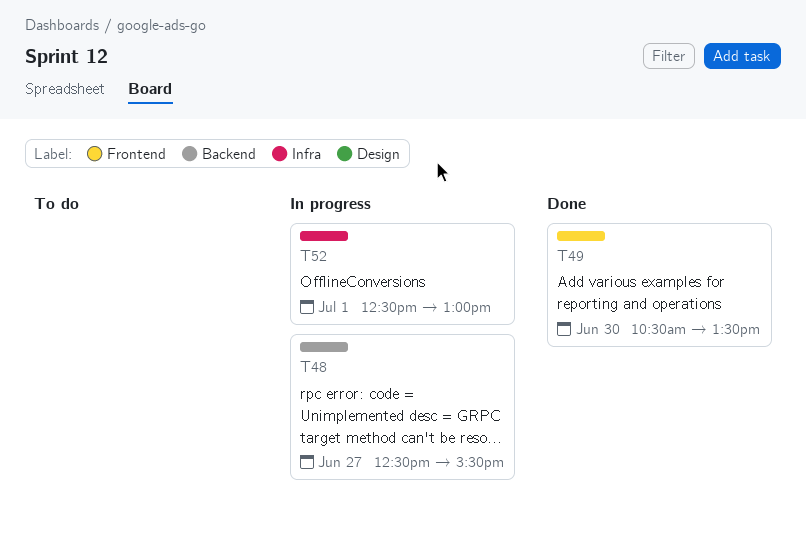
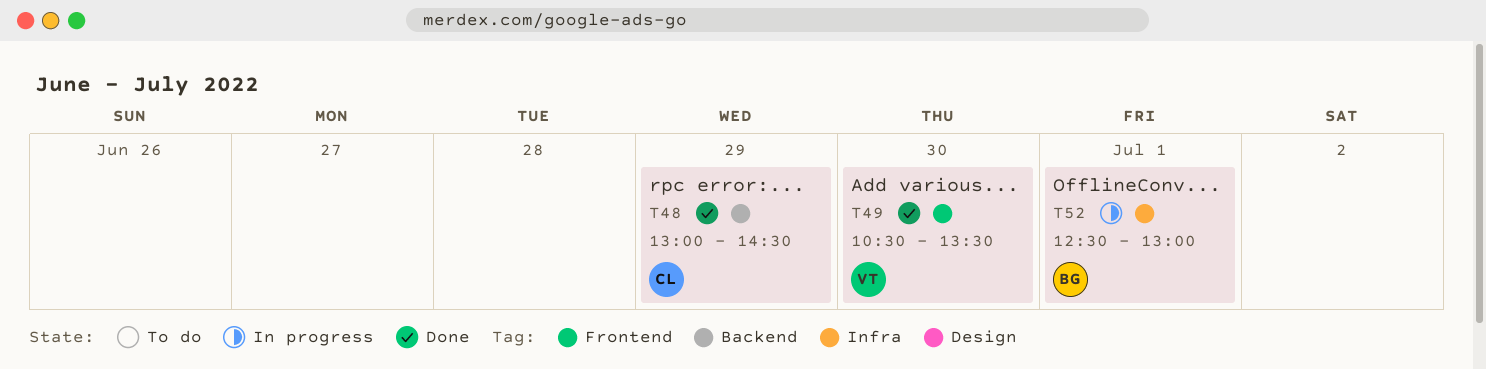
T48, status: In progress -> Done
T48, day: Jun 27 -> Jun 29
T48, begins: 12:30 -> 13:00
T48, ends: 15:30 -> 14:30

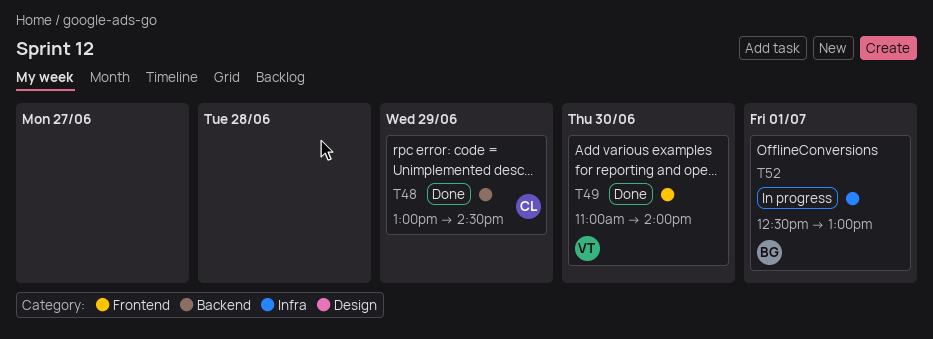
T49, begins: 10:30 -> 11:00
T49, ends: 13:30 -> 14:00

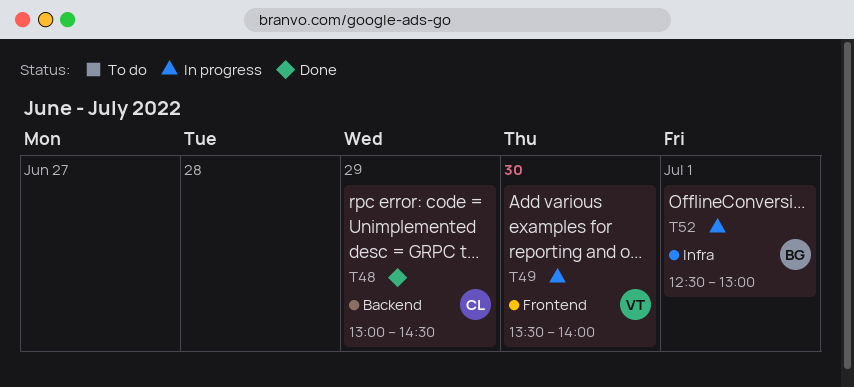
T49, status: Done -> In progress
T49, begins: 11:00 -> 13:30

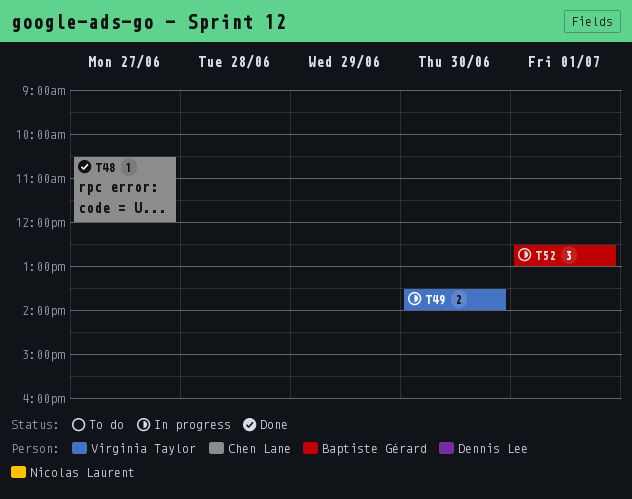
T48, day: Jun 29 -> Jun 27
T48, begins: 13:00 -> 10:30
T48, ends: 14:30 -> 12:00

